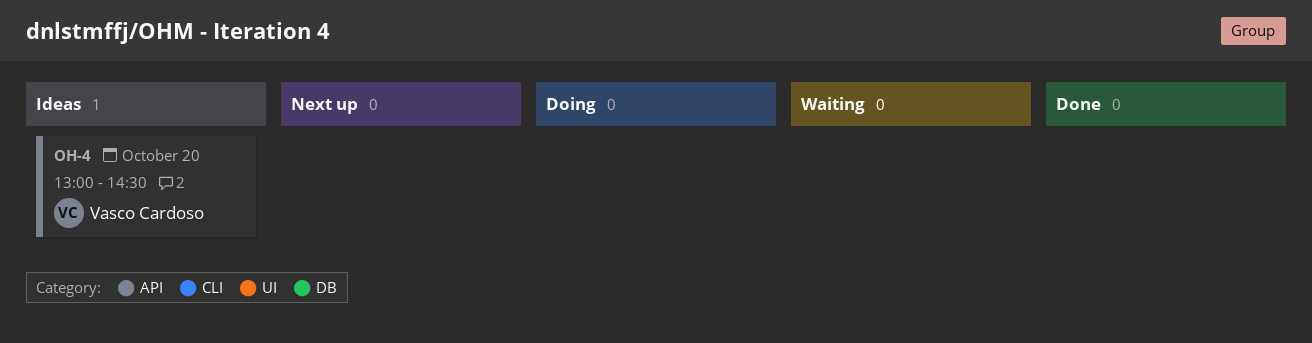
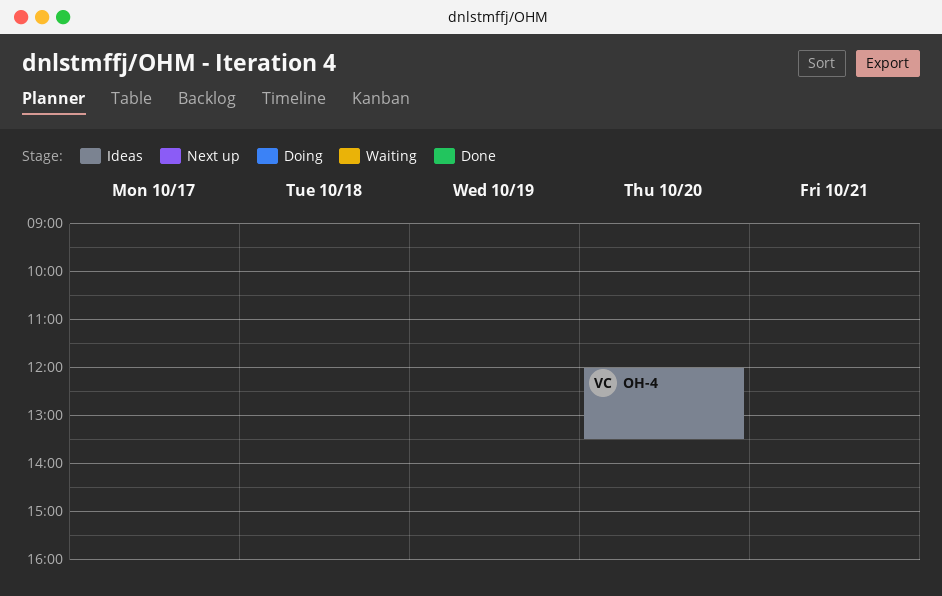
OH-4, begins: 13:00 -> 12:00
OH-4, ends: 14:30 -> 13:30

